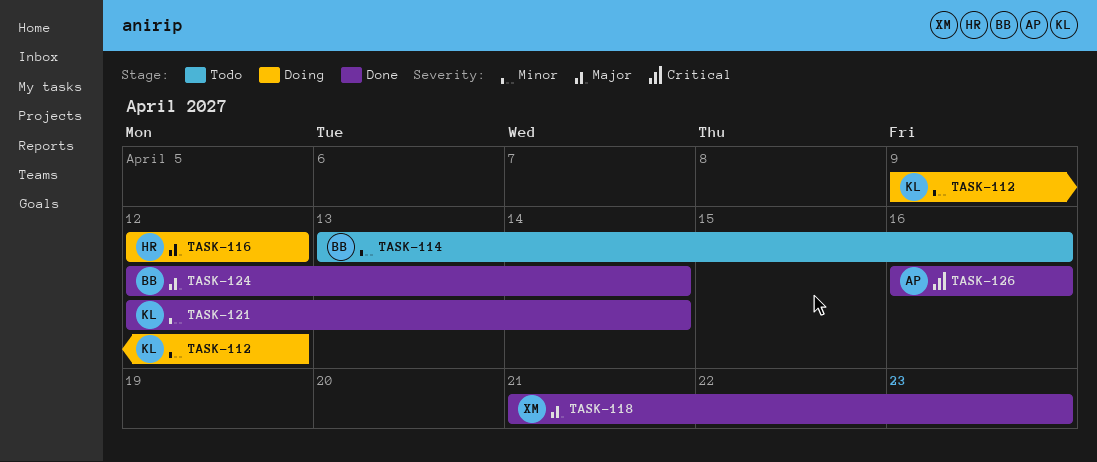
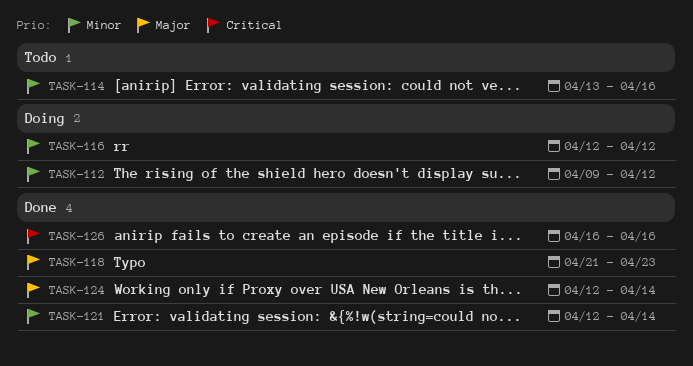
TASK-116, priority: Major -> Minor

